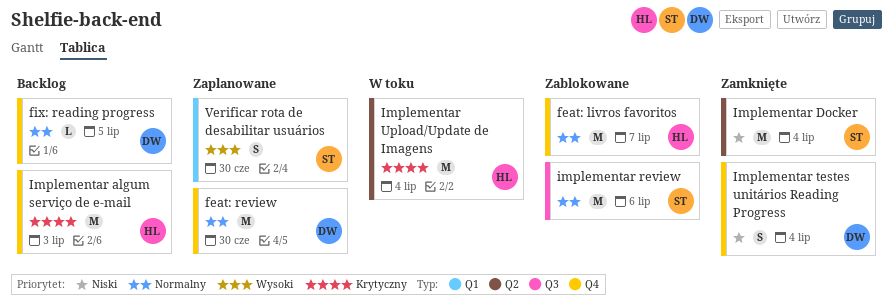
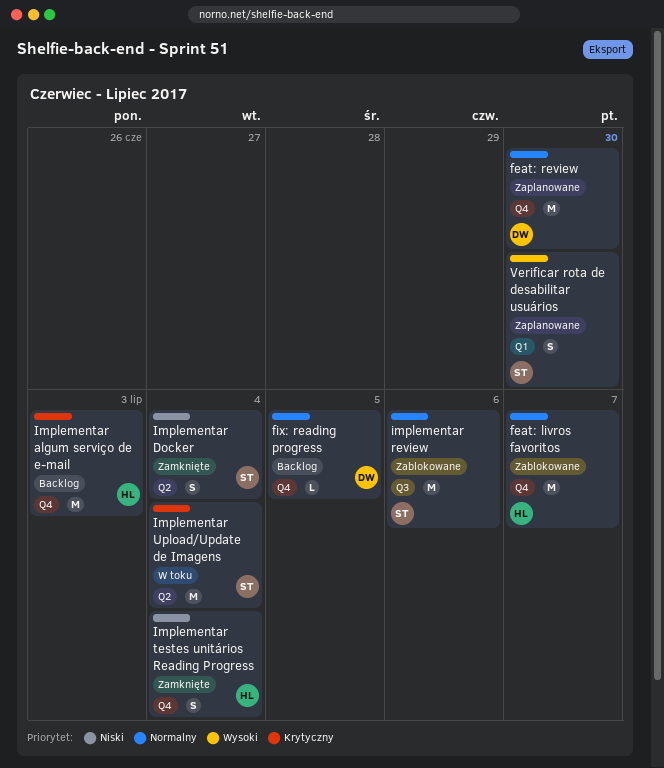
Implementar Docker, estimate: M -> S
Implementar testes unitários Reading Progress, owner: DW -> HL
Implementar Upload/Update de Imagens, owner: HL -> ST

